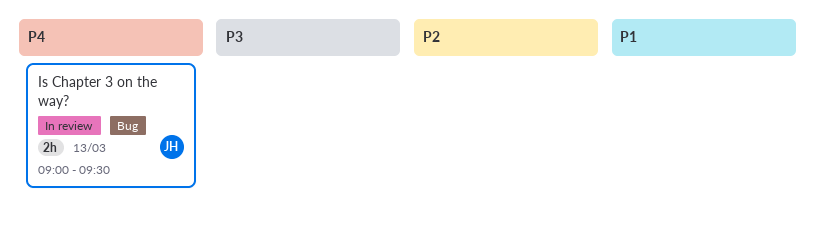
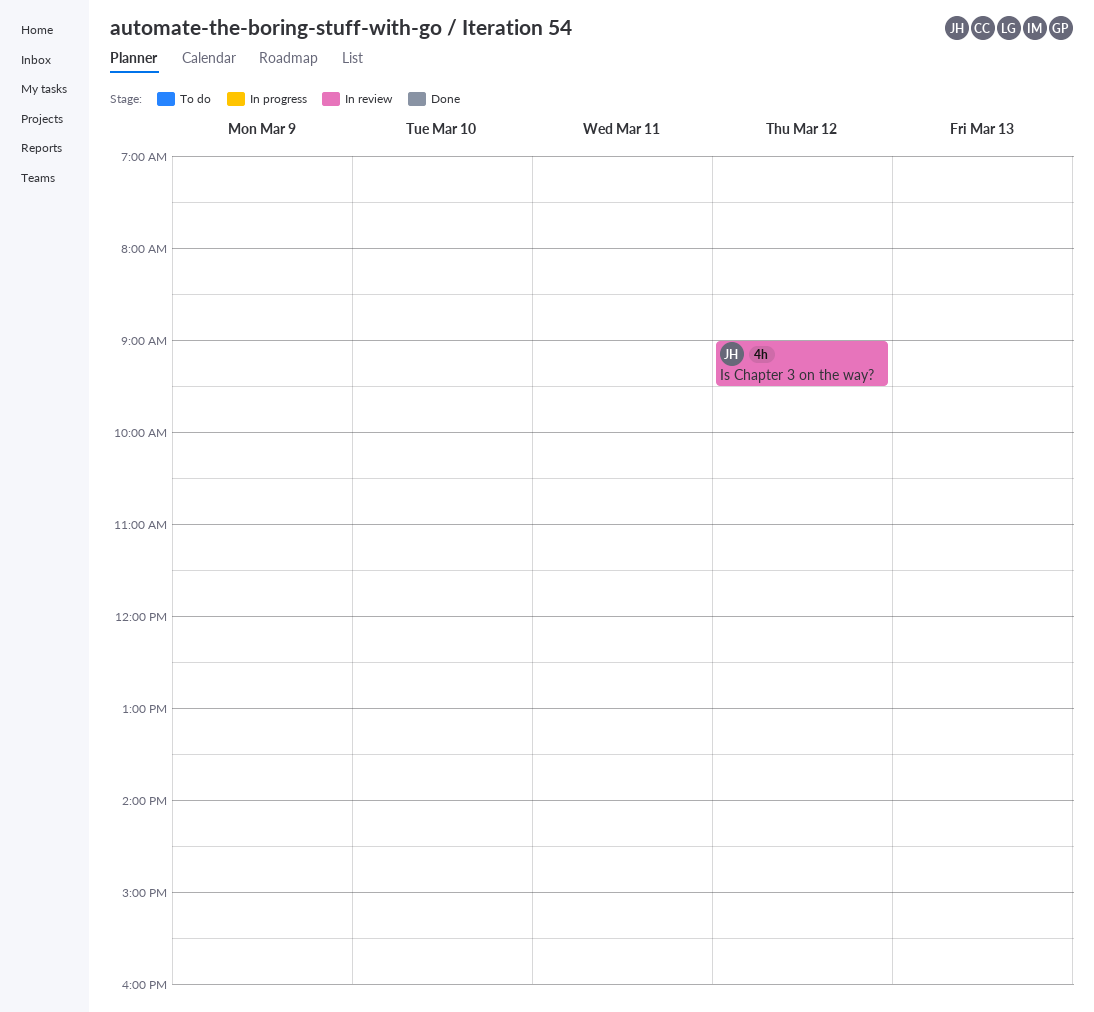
Is Chapter 3 on the way?, estimate: 2h -> 4h
Is Chapter 3 on the way?, day: Mar 13 -> Mar 12

